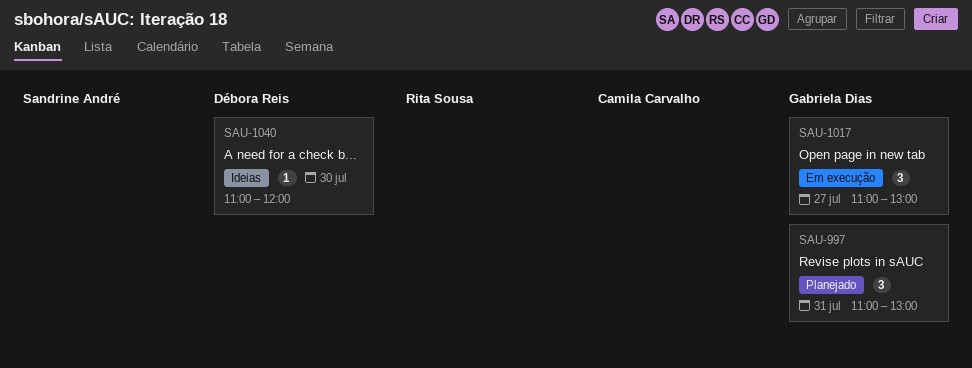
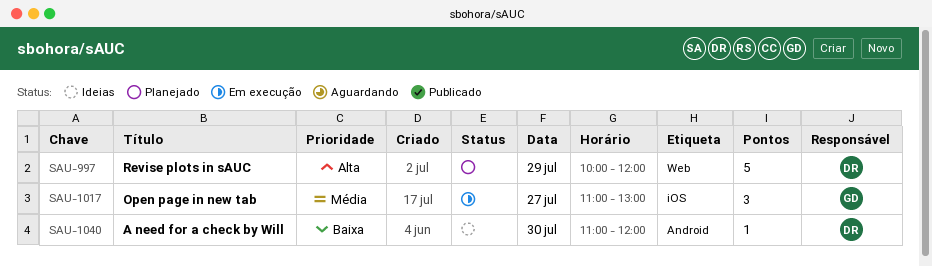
SAU-997, owner: Gabriela Dias -> Débora Reis
SAU-997, estimate: 3 -> 5
SAU-997, day: Jul 31 -> Jul 29
SAU-997, begins: 11:00 -> 10:00
SAU-997, ends: 13:00 -> 12:00

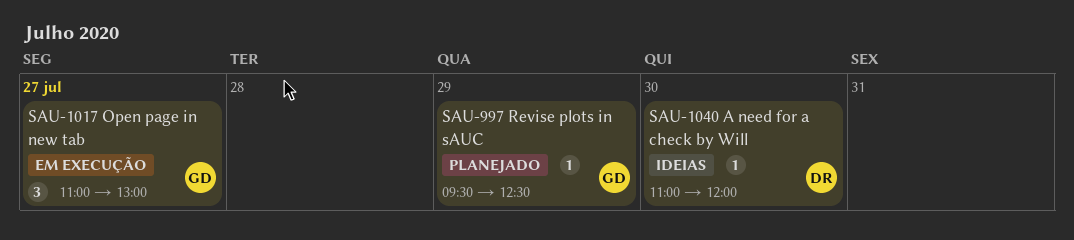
SAU-997, owner: DR -> GD
SAU-997, estimate: 5 -> 1
SAU-997, begins: 10:00 -> 09:30
SAU-997, ends: 12:00 -> 12:30

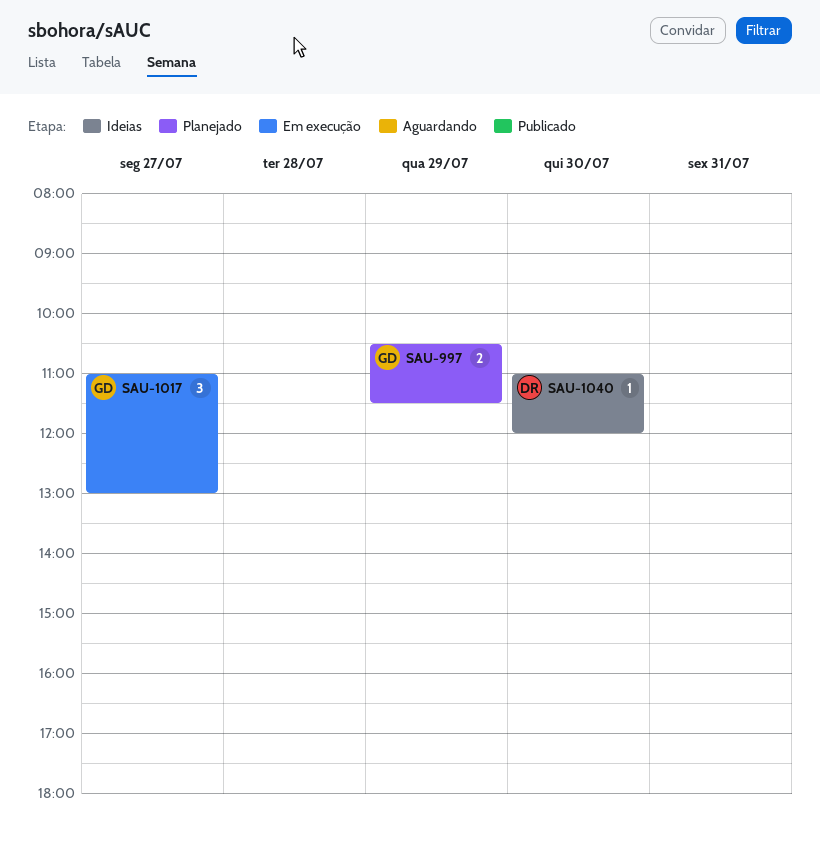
SAU-997, estimate: 1 -> 2
SAU-997, begins: 09:30 -> 10:30
SAU-997, ends: 12:30 -> 11:30

